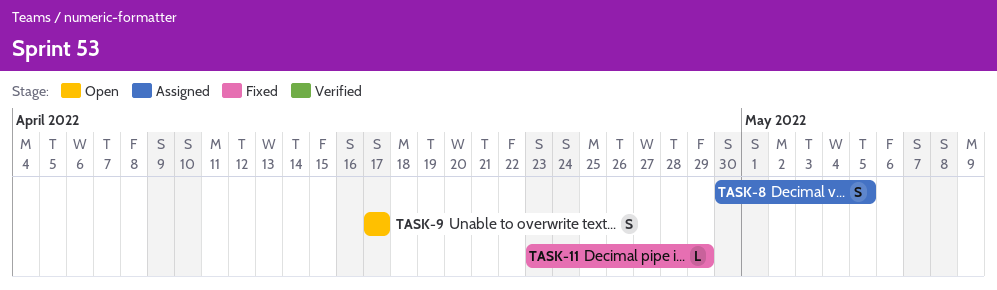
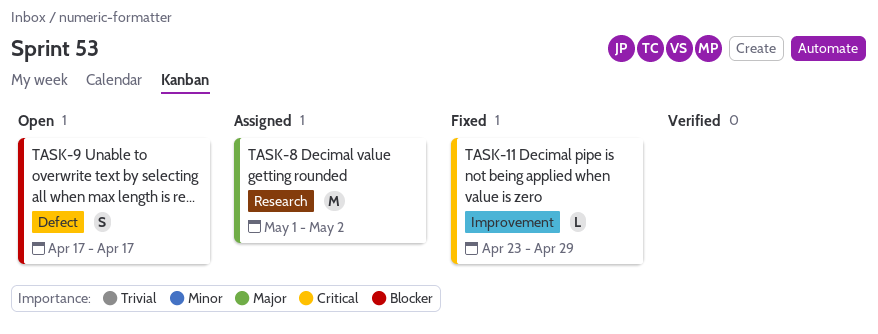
TASK-8, estimate: S -> M
TASK-8, start: Apr 30 -> May 1
TASK-8, due: May 5 -> May 2

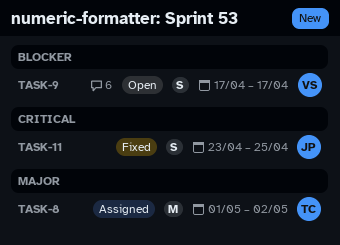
TASK-11, estimate: L -> S
TASK-11, due: Apr 29 -> Apr 25

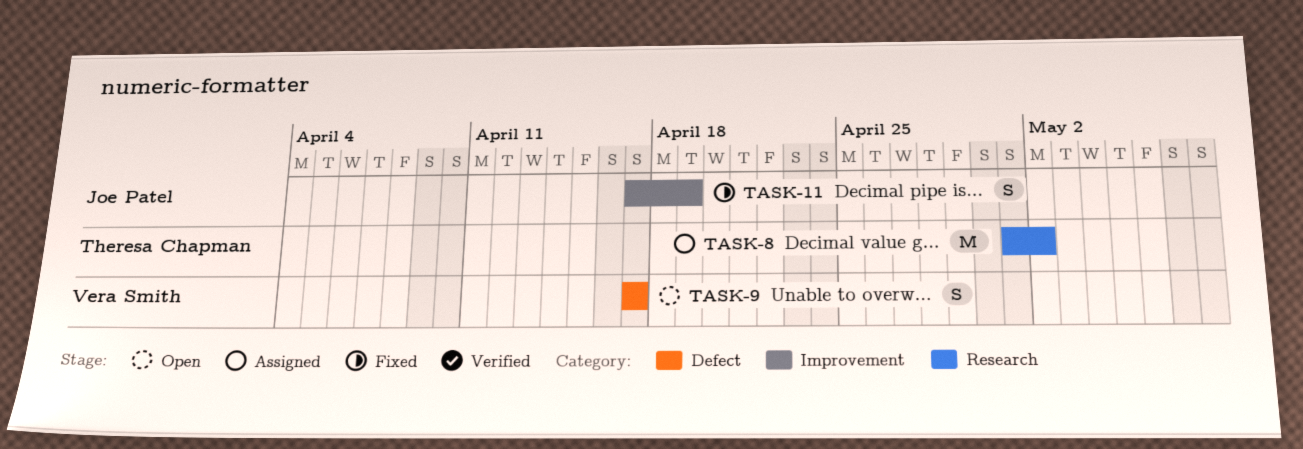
TASK-11, start: Apr 23 -> Apr 17
TASK-11, due: Apr 25 -> Apr 19

